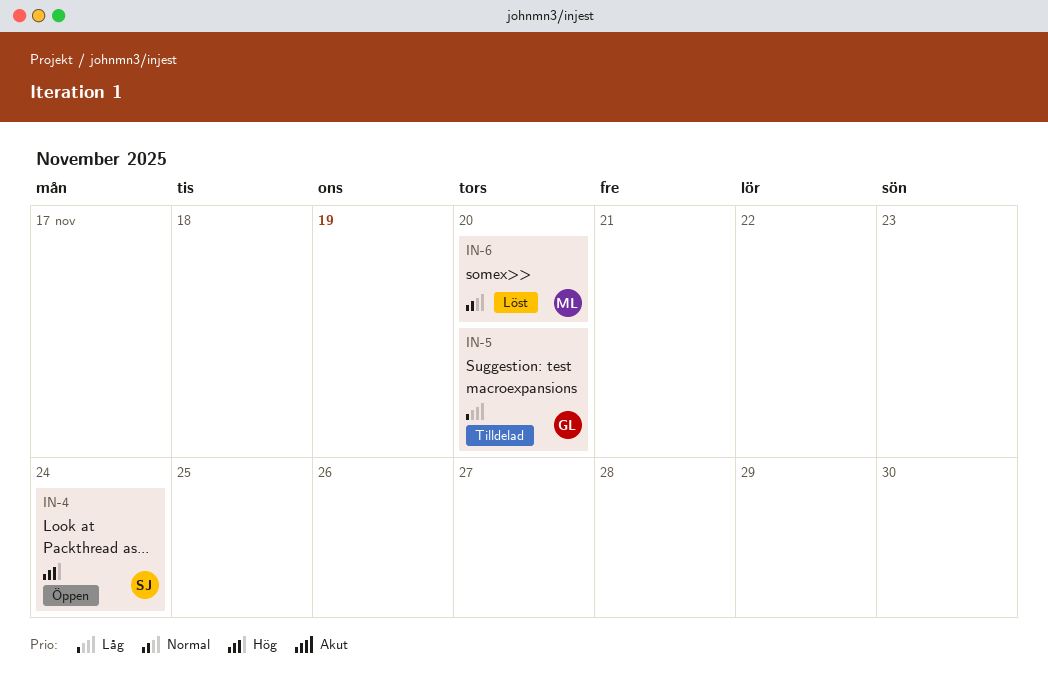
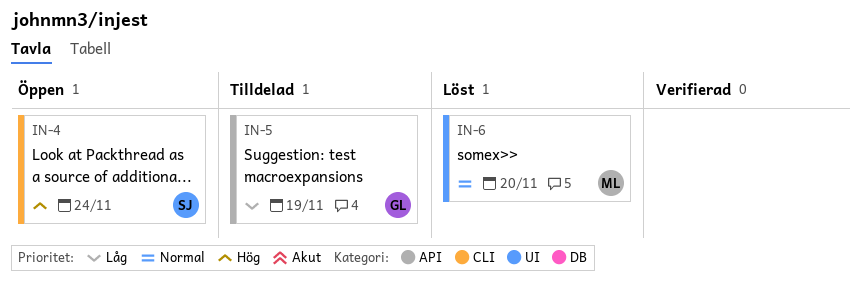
IN-5, due: Nov 20 -> Nov 19

